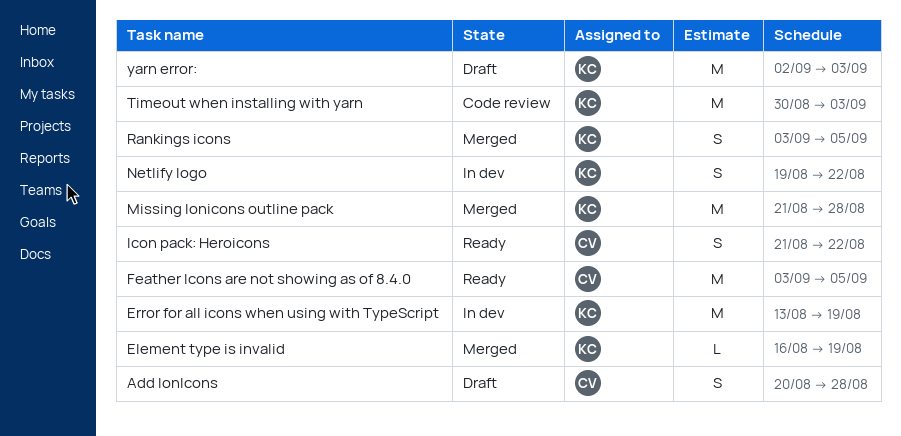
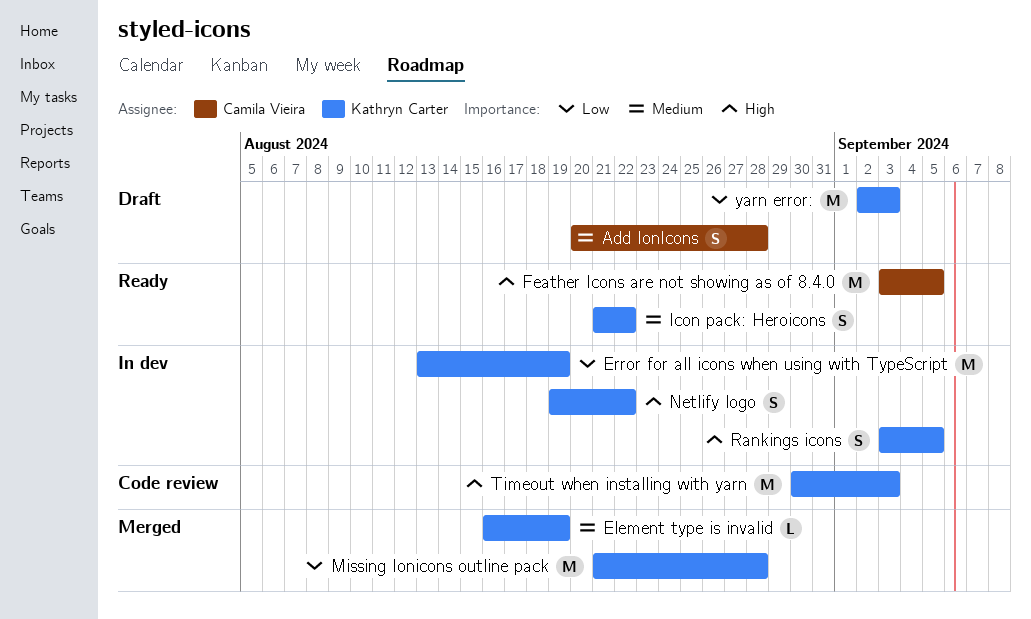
Icon pack: Heroicons, owner: Camila Vieira -> Kathryn Carter
Rankings icons, status: Merged -> In dev

